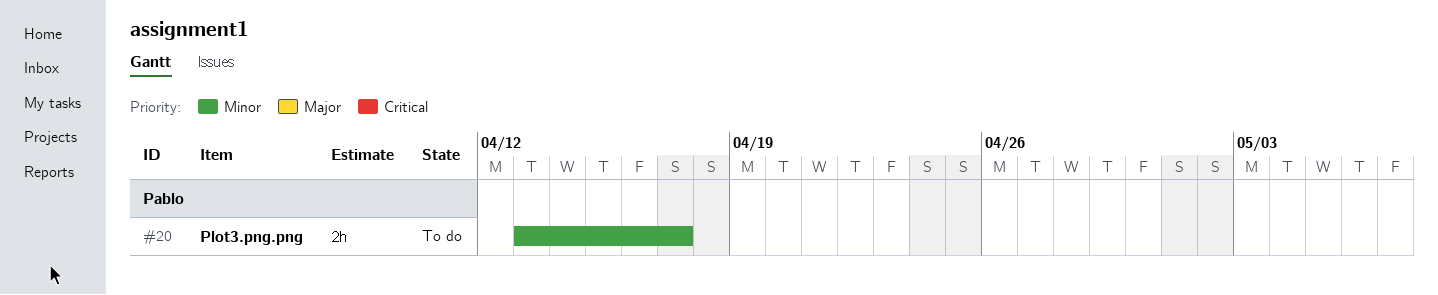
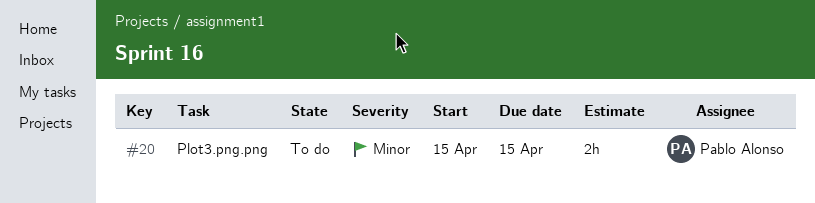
#20, start: Apr 13 -> Apr 15
#20, due: Apr 17 -> Apr 15

